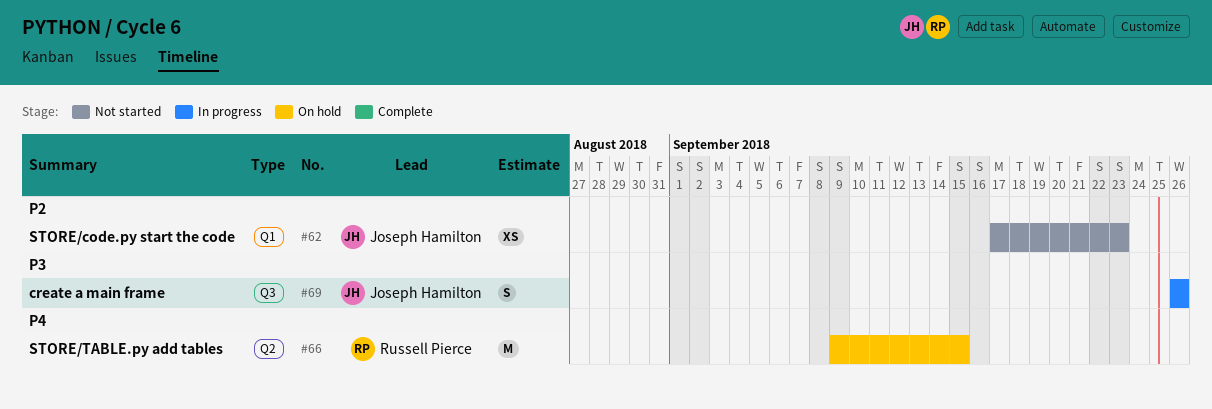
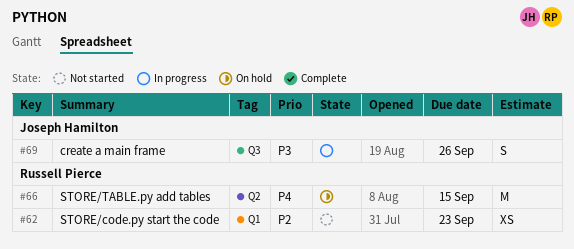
#62, owner: Joseph Hamilton -> Russell Pierce

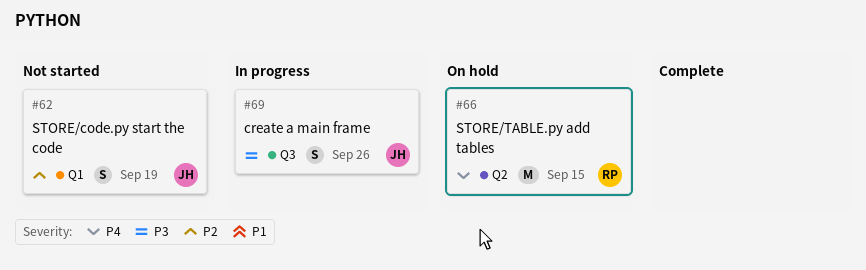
#62, owner: Russell Pierce -> Joseph Hamilton
#62, estimate: XS -> S
#62, due: Sep 23 -> Sep 19

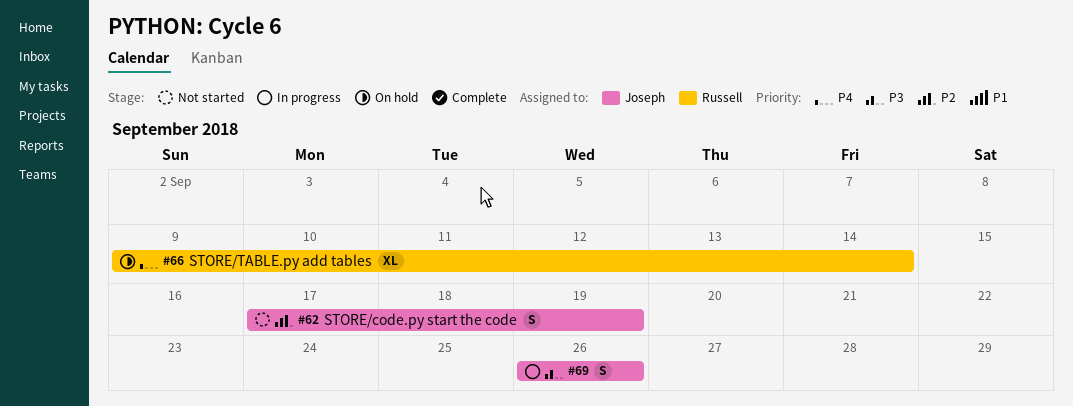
#66, estimate: M -> XL
#66, due: Sep 15 -> Sep 14

